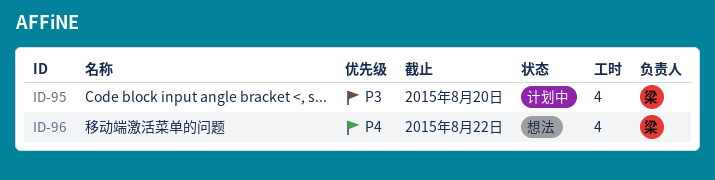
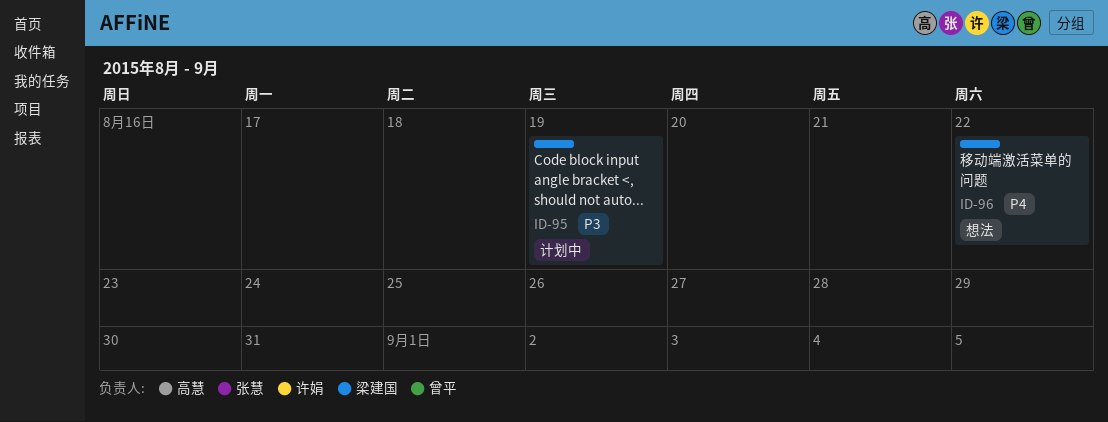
ID-95, due: Aug 20 -> Aug 19

